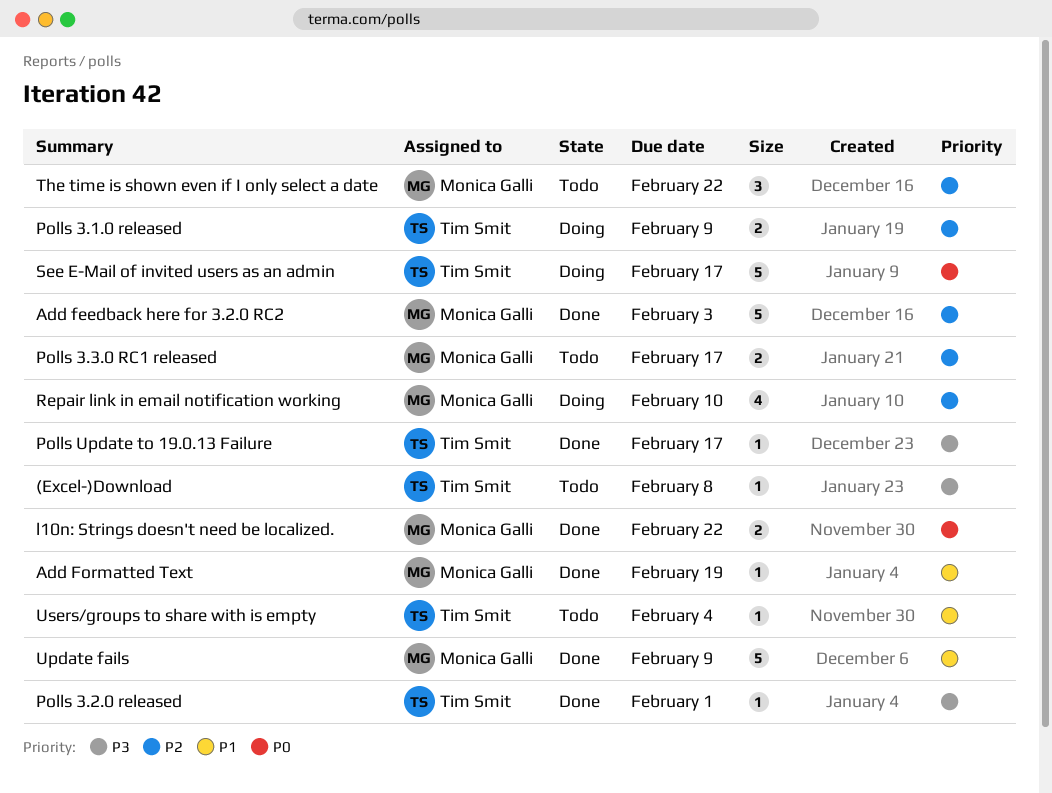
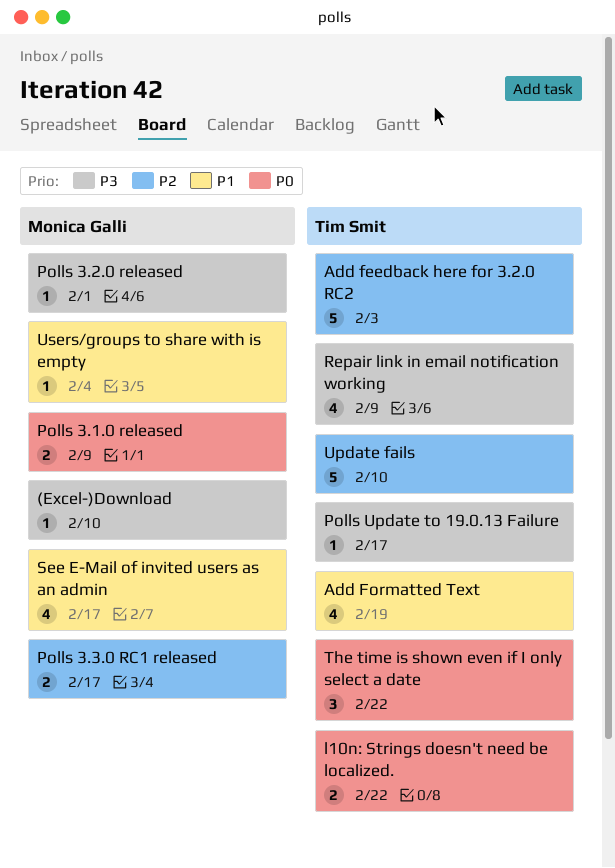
(Excel-)Download, owner: Tim Smit -> Monica Galli
(Excel-)Download, due: Feb 8 -> Feb 10
Add feedback here for 3.2.0 RC2, owner: Monica Galli -> Tim Smit
Add Formatted Text, owner: Monica Galli -> Tim Smit
Add Formatted Text, estimate: 1 -> 4
l10n: Strings doesn't need be localized., owner: Monica Galli -> Tim Smit
Polls 3.1.0 released, owner: Tim Smit -> Monica Galli
Polls 3.1.0 released, priority: P2 -> P0
Polls 3.2.0 released, owner: Tim Smit -> Monica Galli
Repair link in email notification working, owner: Monica Galli -> Tim Smit
Repair link in email notification working, priority: P2 -> P3
Repair link in email notification working, due: Feb 10 -> Feb 9
See E-Mail of invited users as an admin, owner: Tim Smit -> Monica Galli
See E-Mail of invited users as an admin, priority: P0 -> P1
See E-Mail of invited users as an admin, estimate: 5 -> 4
The time is shown even if I only select a date, owner: Monica Galli -> Tim Smit
The time is shown even if I only select a date, priority: P2 -> P0
Update fails, owner: Monica Galli -> Tim Smit
Update fails, priority: P1 -> P2
Update fails, due: Feb 9 -> Feb 10
Users/groups to share with is empty, owner: Tim Smit -> Monica Galli

